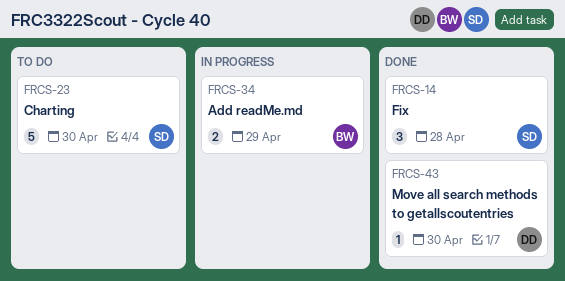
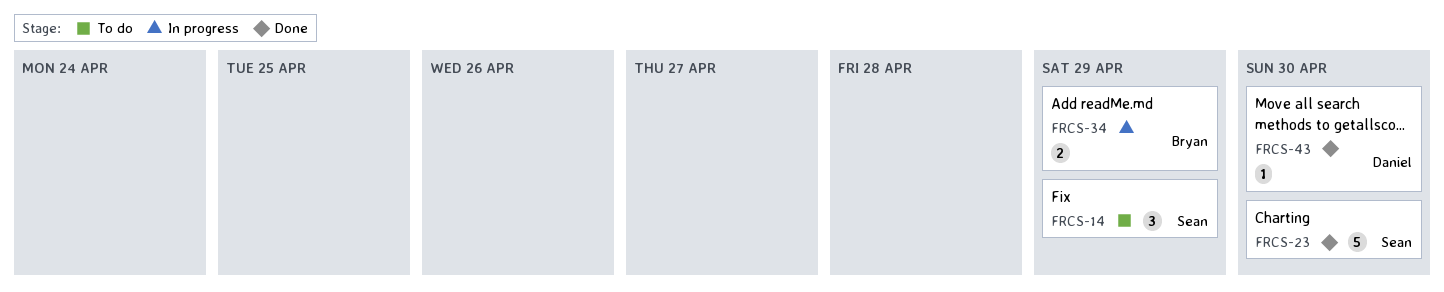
FRCS-14, status: Done -> To do
FRCS-14, due: Apr 28 -> Apr 29
FRCS-23, status: To do -> Done

